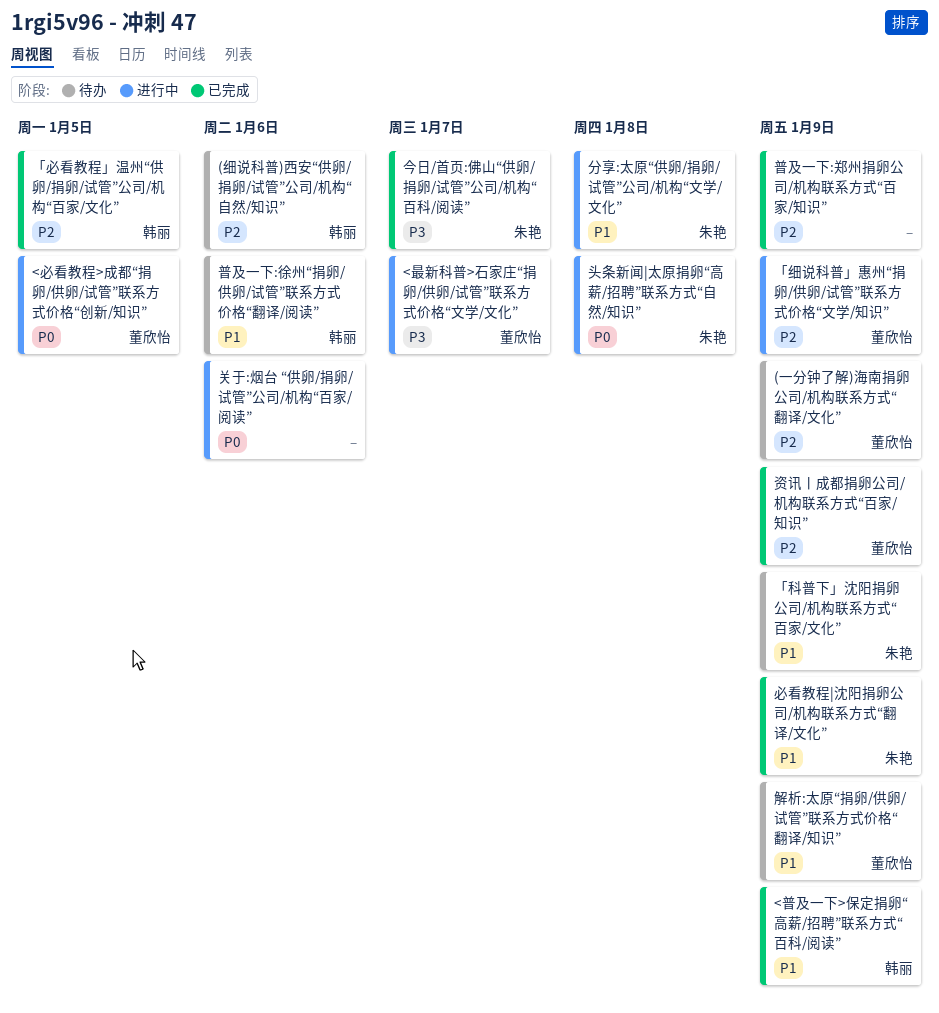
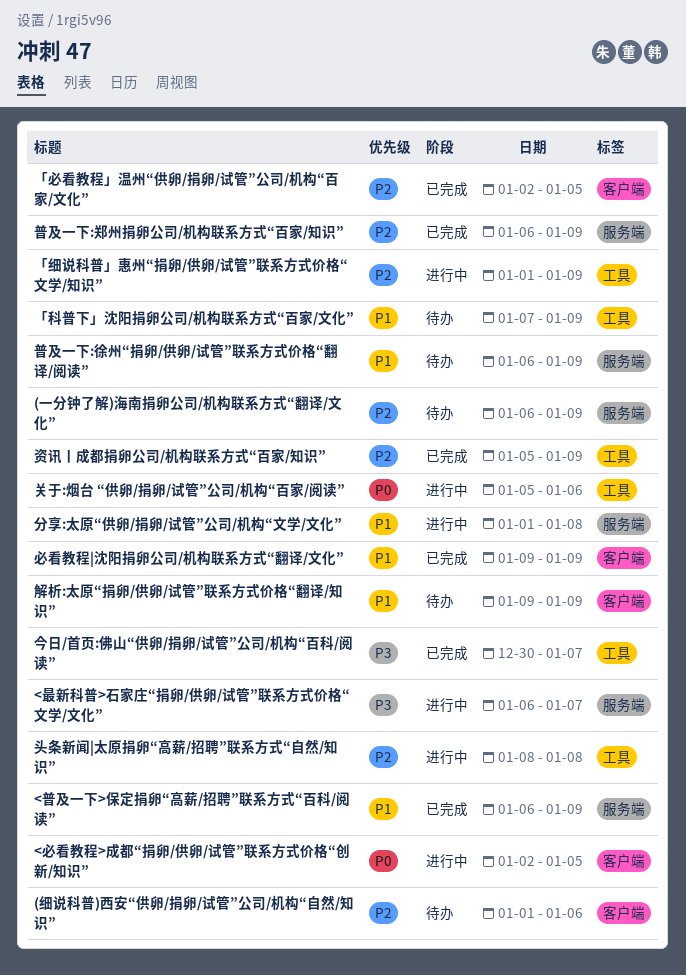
头条新闻|太原捐卵“高薪/招聘”联系方式“自然/知识”, priority: P0 -> P2
普及一下:徐州“捐卵/供卵/试管”联系方式价格“翻译/阅读”, due: Jan 6 -> Jan 9

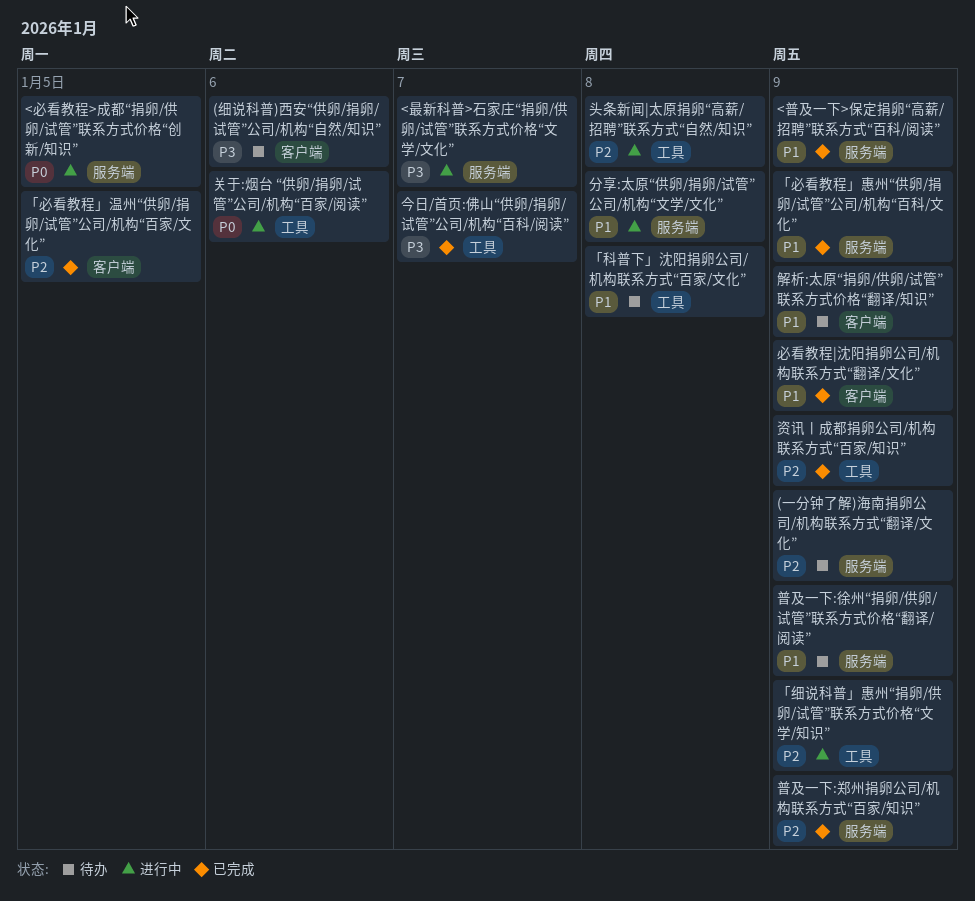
(细说科普)西安“供卵/捐卵/试管”公司/机构“自然/知识”, priority: P2 -> P3
<必看教程>成都“捐卵/供卵/试管”联系方式价格“创新/知识”, label: 客户端 -> 服务端
「必看教程」惠州“供卵/捐卵/试管”公司/机构“百科/文化”: none -> present
「科普下」沈阳捐卵公司/机构联系方式“百家/文化”, due: Jan 9 -> Jan 8

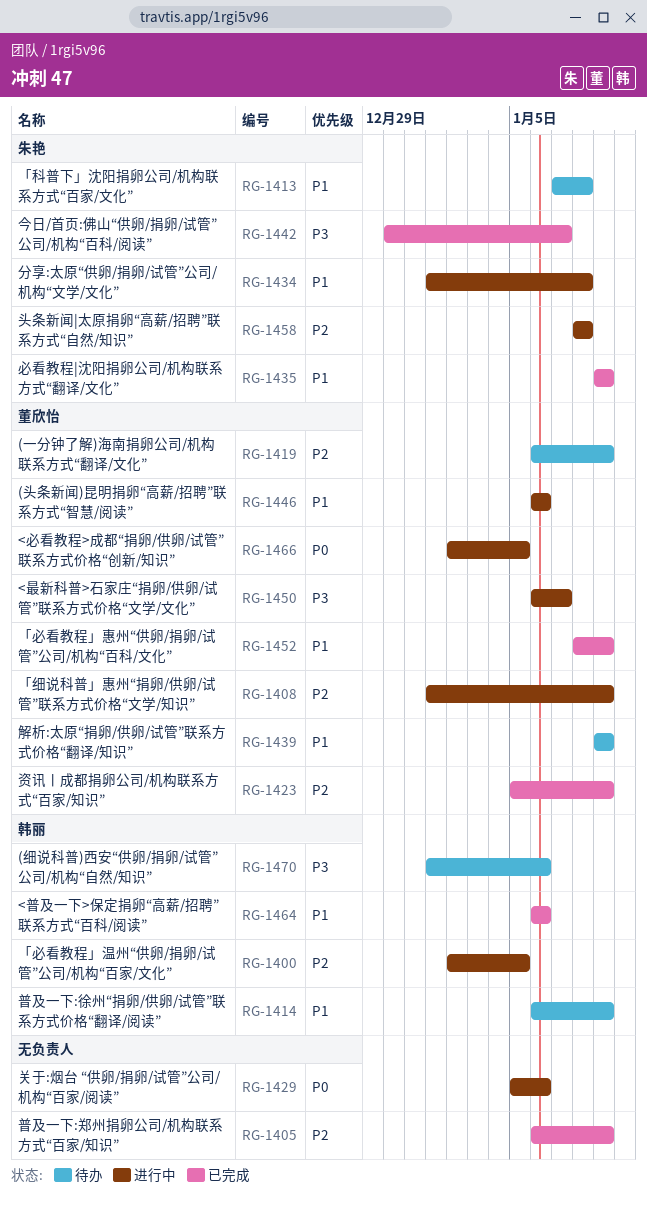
(头条新闻)昆明捐卵“高薪/招聘”联系方式“智慧/阅读”: none -> present
<普及一下>保定捐卵“高薪/招聘”联系方式“百科/阅读”, due: Jan 9 -> Jan 6
「必看教程」温州“供卵/捐卵/试管”公司/机构“百家/文化”, status: 已完成 -> 进行中

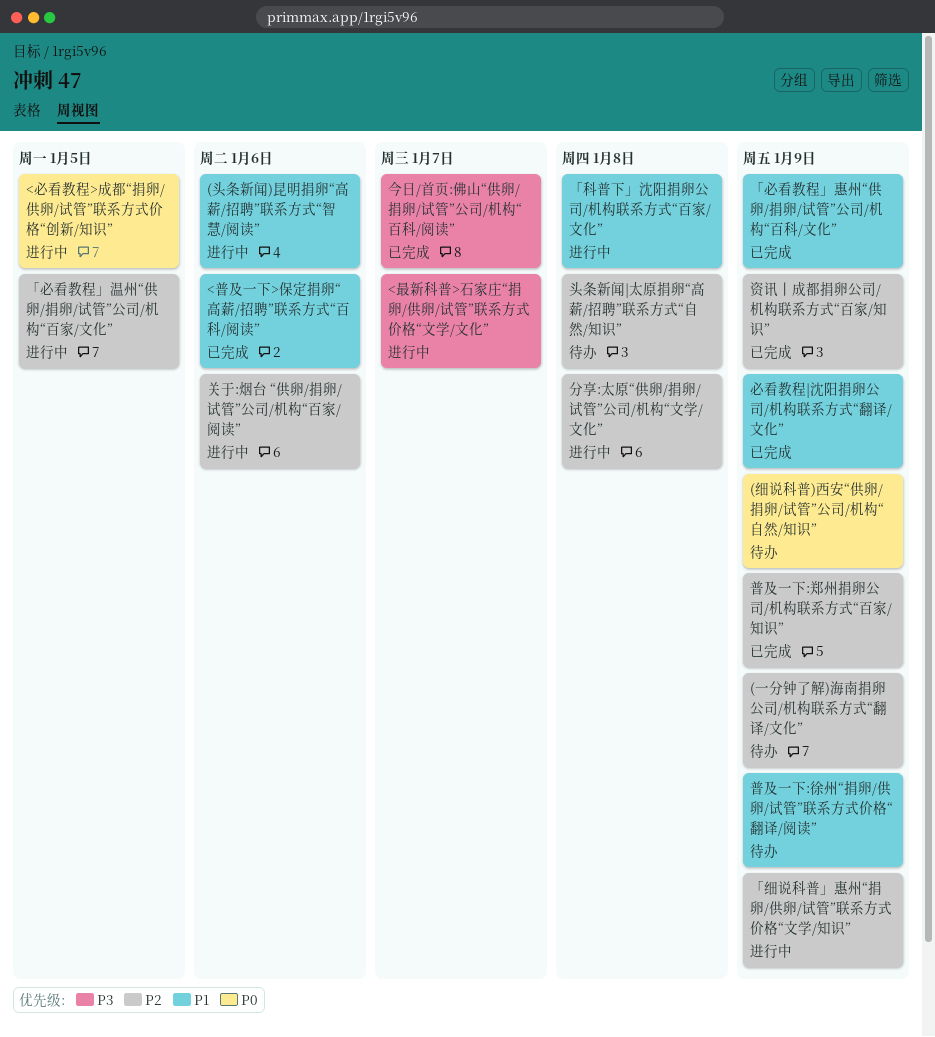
(细说科普)西安“供卵/捐卵/试管”公司/机构“自然/知识”, priority: P3 -> P0
(细说科普)西安“供卵/捐卵/试管”公司/机构“自然/知识”, due: Jan 6 -> Jan 9
「科普下」沈阳捐卵公司/机构联系方式“百家/文化”, status: 待办 -> 进行中
关于:烟台 “供卵/捐卵/试管”公司/机构“百家/阅读”, priority: P0 -> P2
分享:太原“供卵/捐卵/试管”公司/机构“文学/文化”, priority: P1 -> P2
头条新闻|太原捐卵“高薪/招聘”联系方式“自然/知识”, status: 进行中 -> 待办
解析:太原“捐卵/供卵/试管”联系方式价格“翻译/知识”: present -> none

